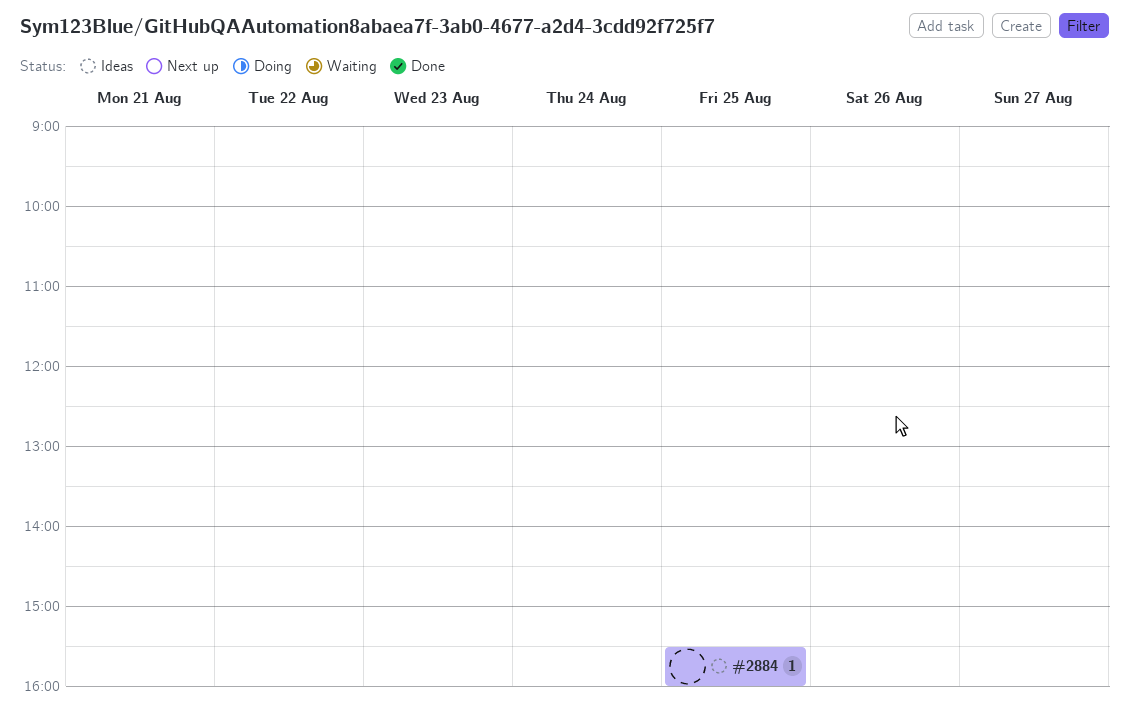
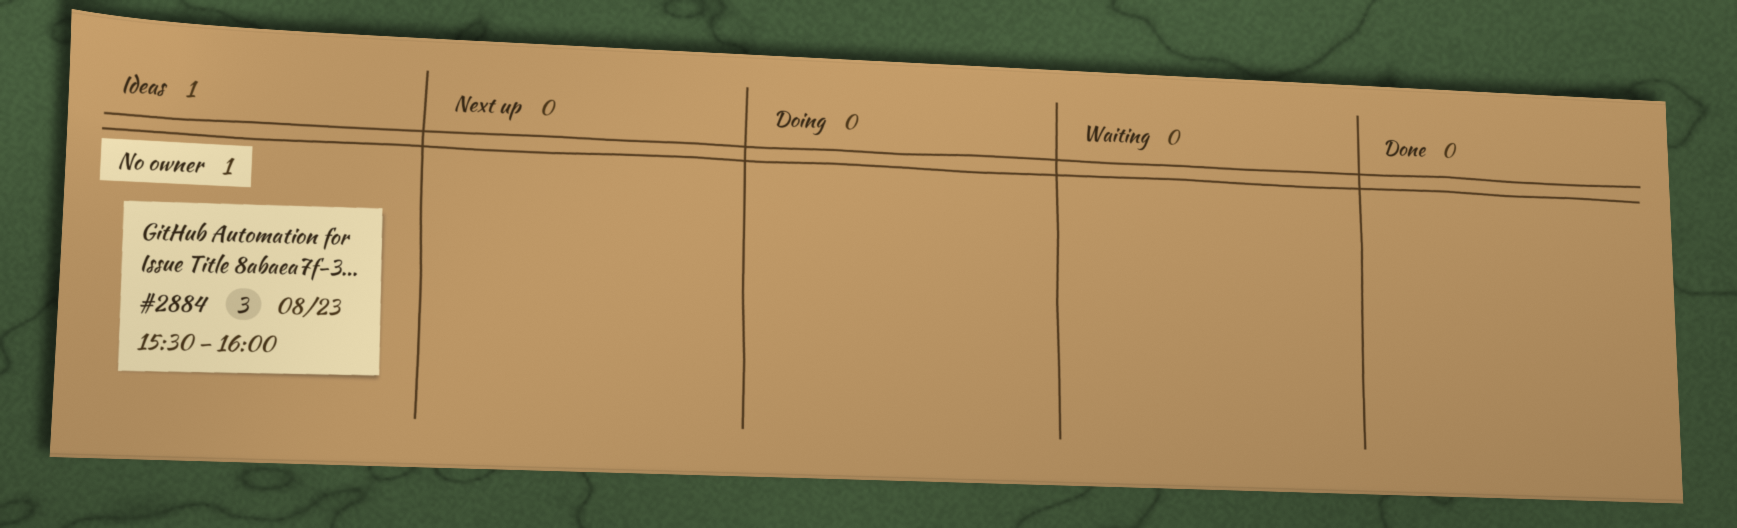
#2884, estimate: 1 -> 3
#2884, day: Aug 25 -> Aug 23

